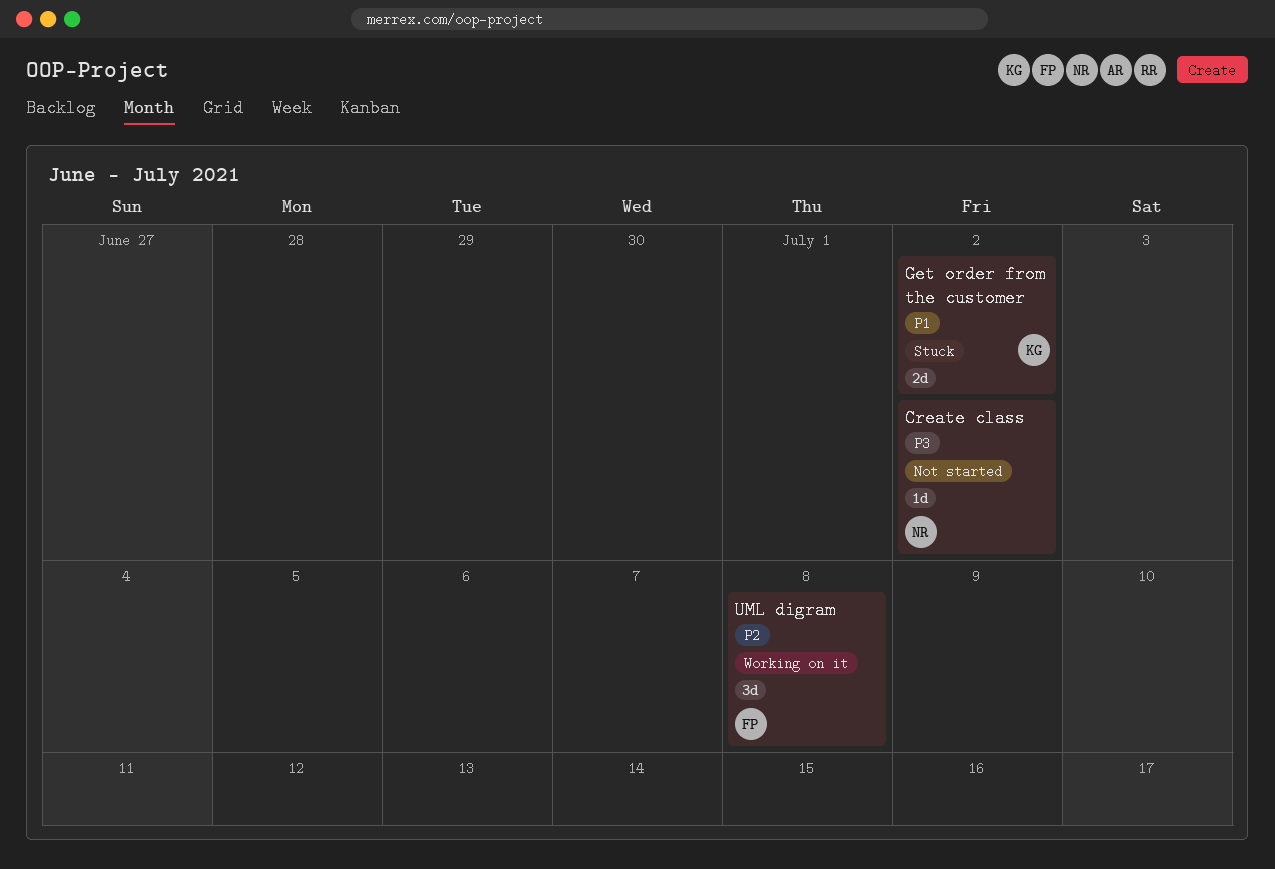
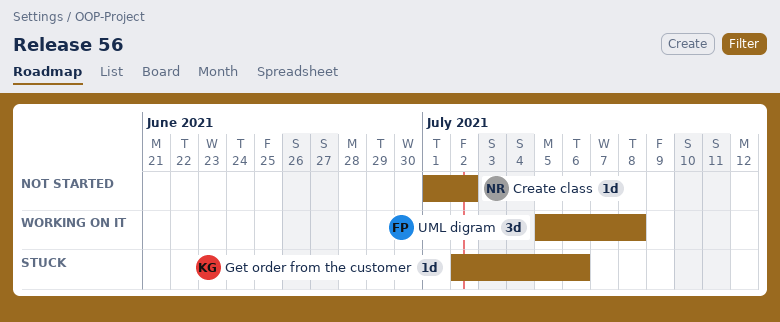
Get order from the customer, estimate: 2d -> 1d
Get order from the customer, due: Jul 2 -> Jul 6

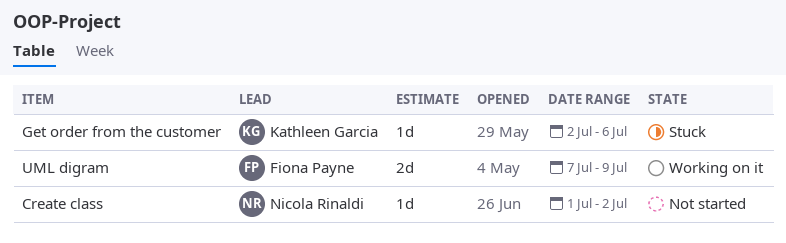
UML digram, estimate: 3d -> 2d
UML digram, start: Jul 5 -> Jul 7
UML digram, due: Jul 8 -> Jul 9

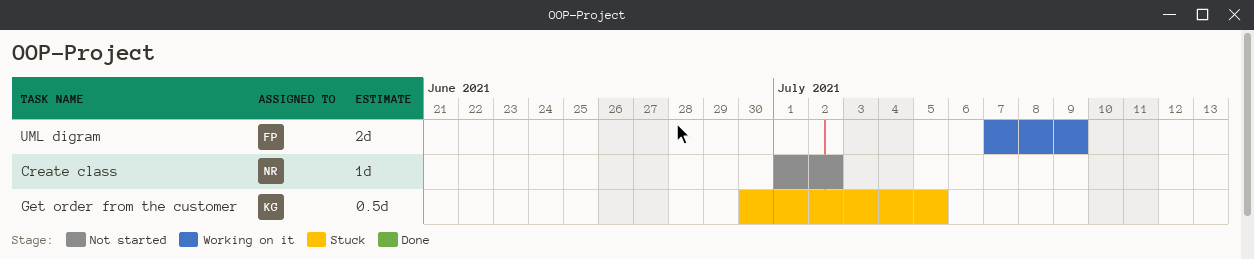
Get order from the customer, estimate: 1d -> 0.5d
Get order from the customer, start: Jul 2 -> Jun 30
Get order from the customer, due: Jul 6 -> Jul 5

